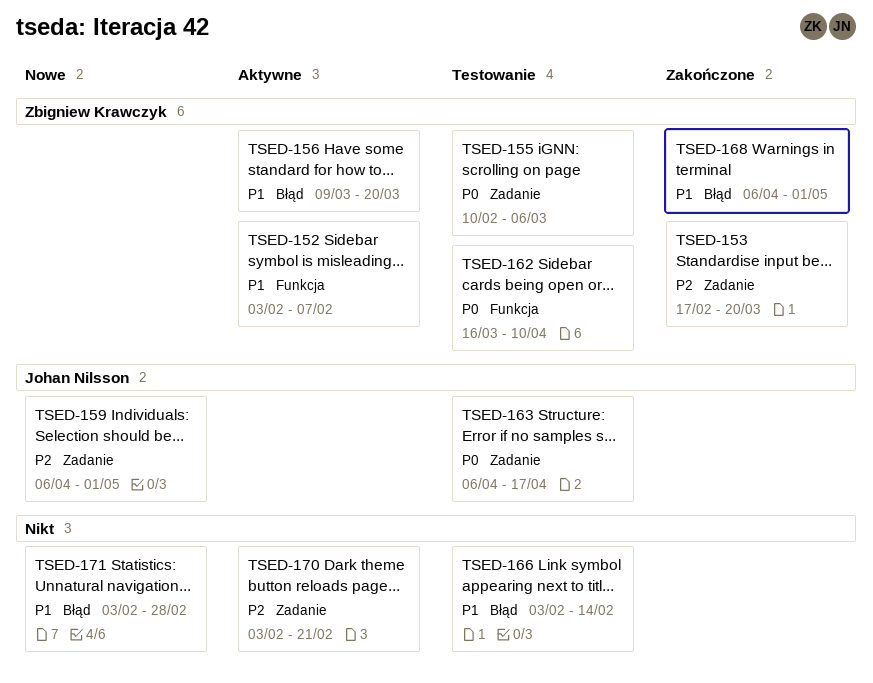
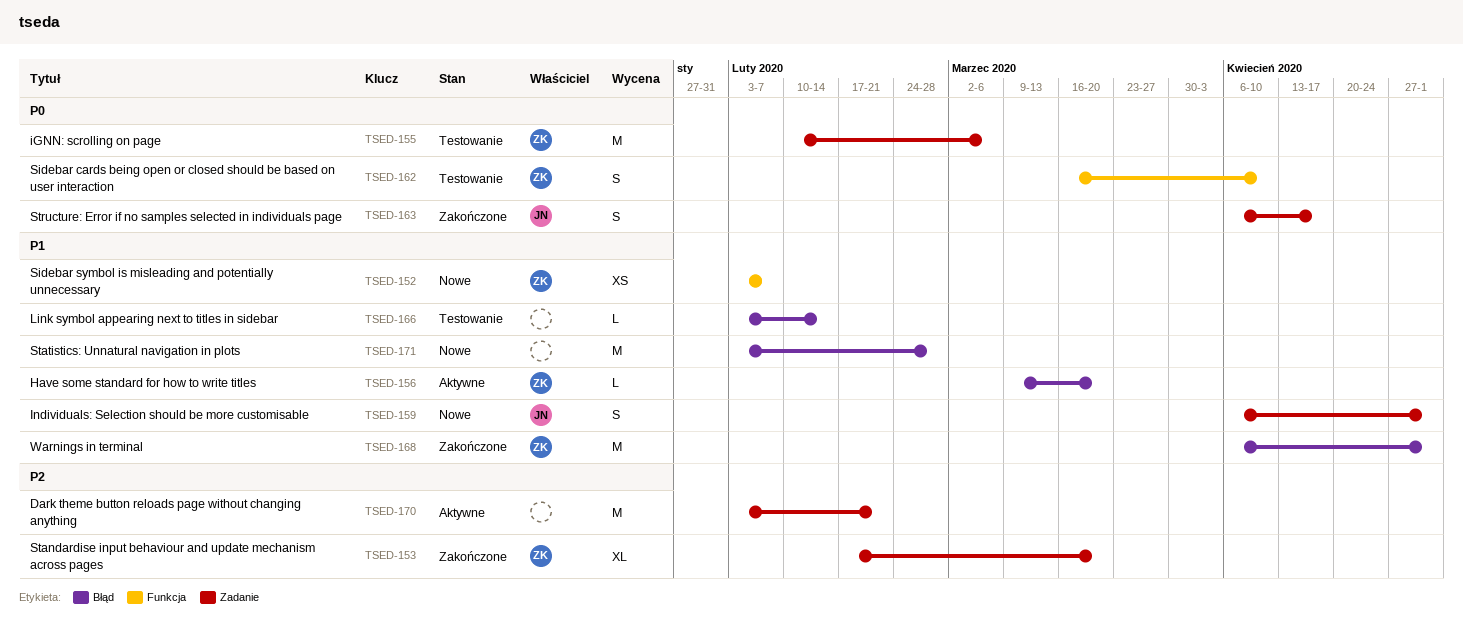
TSED-152, status: Aktywne -> Nowe
TSED-159, priority: P2 -> P1
TSED-163, status: Testowanie -> Zakończone

